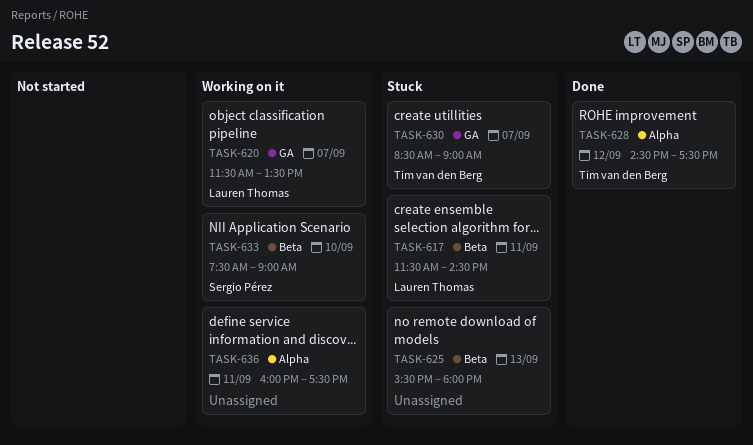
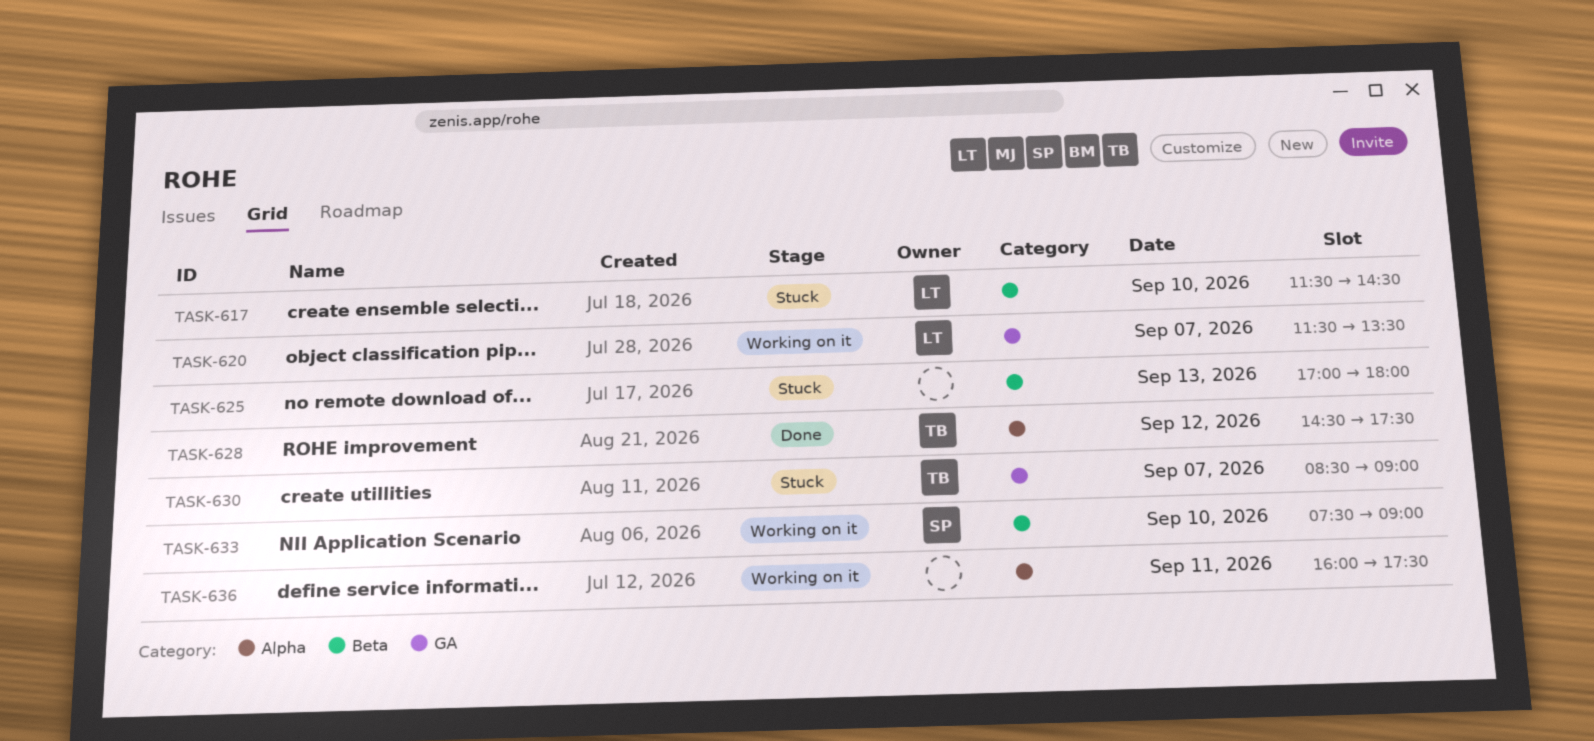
TASK-617, day: Sep 11 -> Sep 10
TASK-625, begins: 15:30 -> 17:00

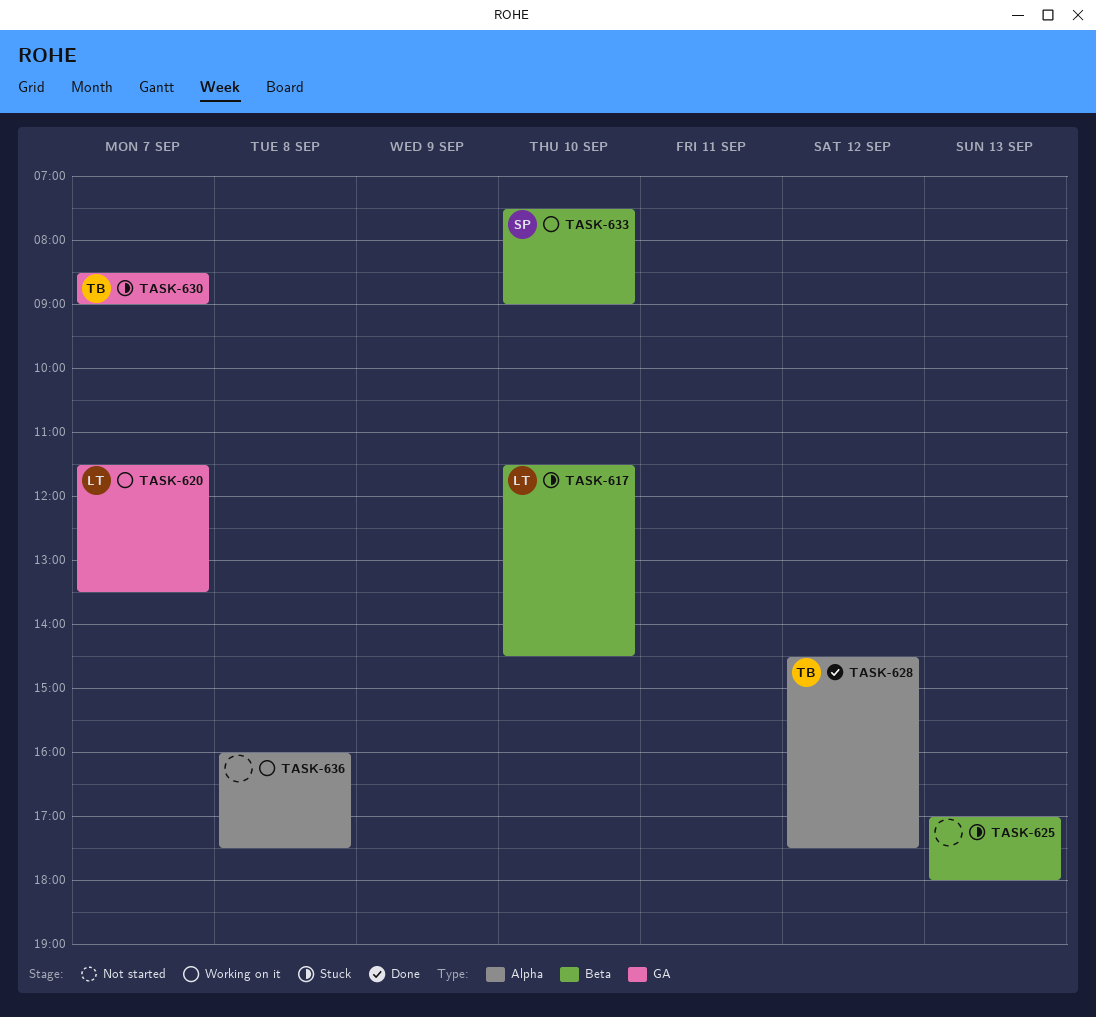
TASK-636, day: Sep 11 -> Sep 8

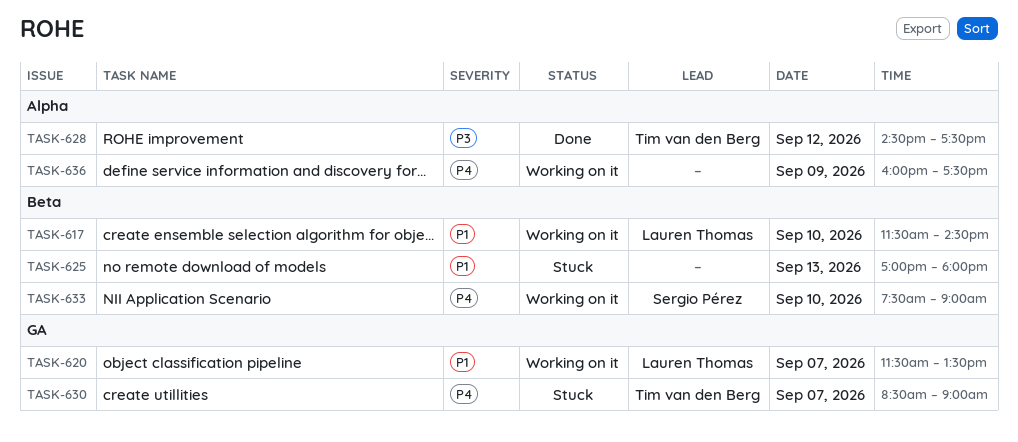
TASK-617, status: Stuck -> Working on it
TASK-636, day: Sep 8 -> Sep 9

